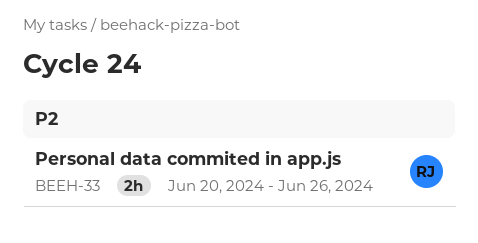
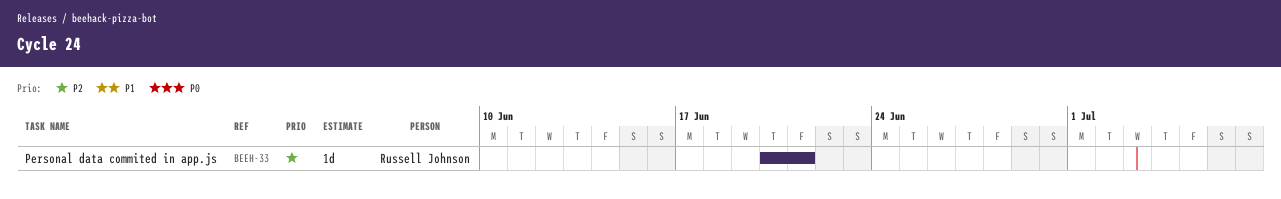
BEEH-33, estimate: 2h -> 1d
BEEH-33, due: Jun 26 -> Jun 21

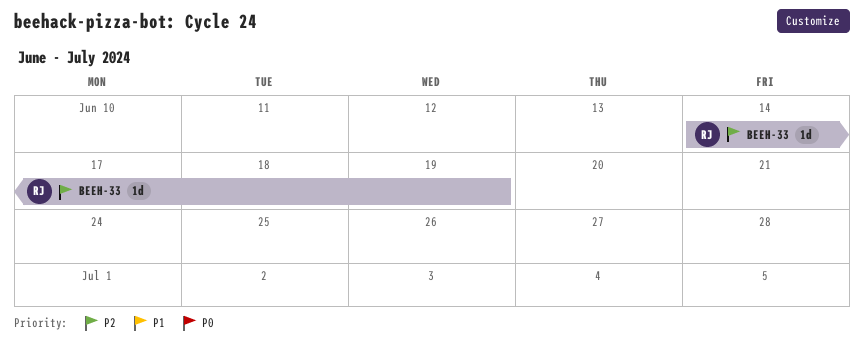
BEEH-33, start: Jun 20 -> Jun 14
BEEH-33, due: Jun 21 -> Jun 19

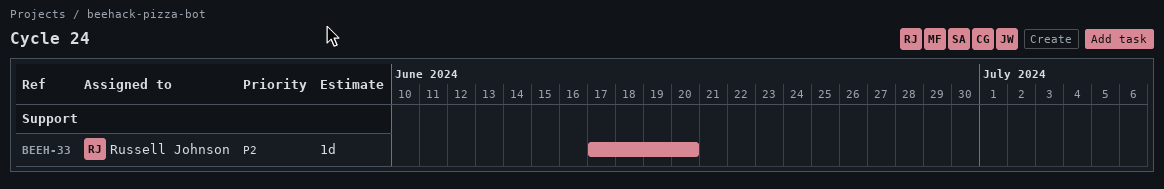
BEEH-33, start: Jun 14 -> Jun 17
BEEH-33, due: Jun 19 -> Jun 20

